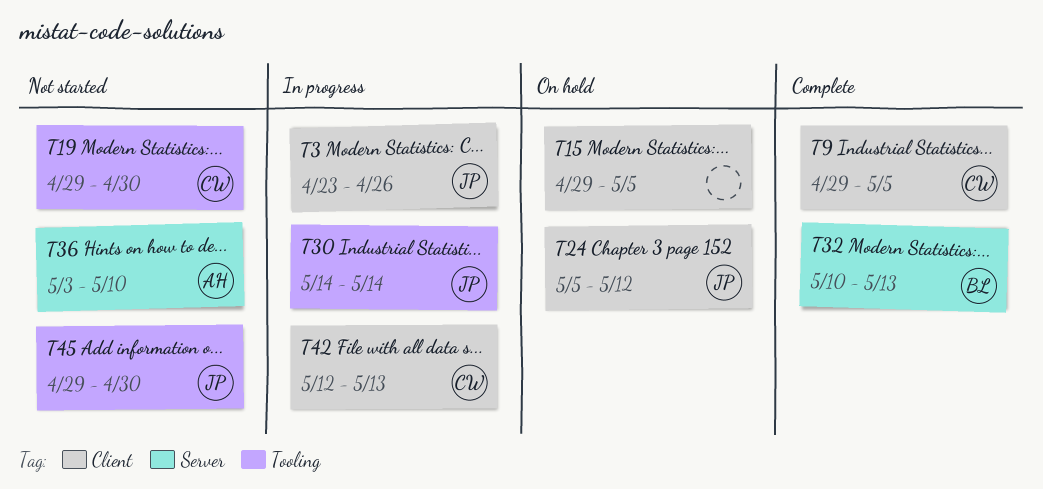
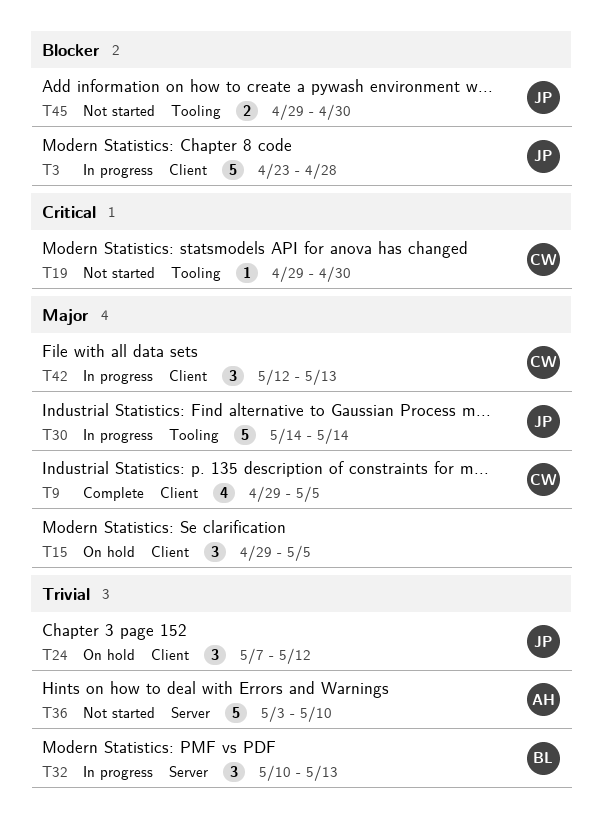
T3, due: Apr 26 -> Apr 28
T24, start: May 5 -> May 7
T32, status: Complete -> In progress

